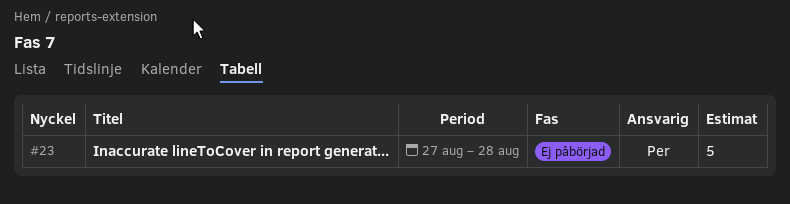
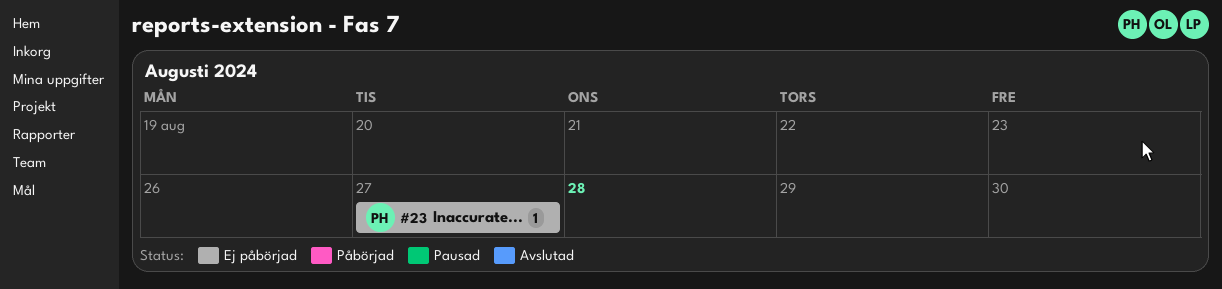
#23, estimate: 5 -> 1
#23, due: Aug 28 -> Aug 27

